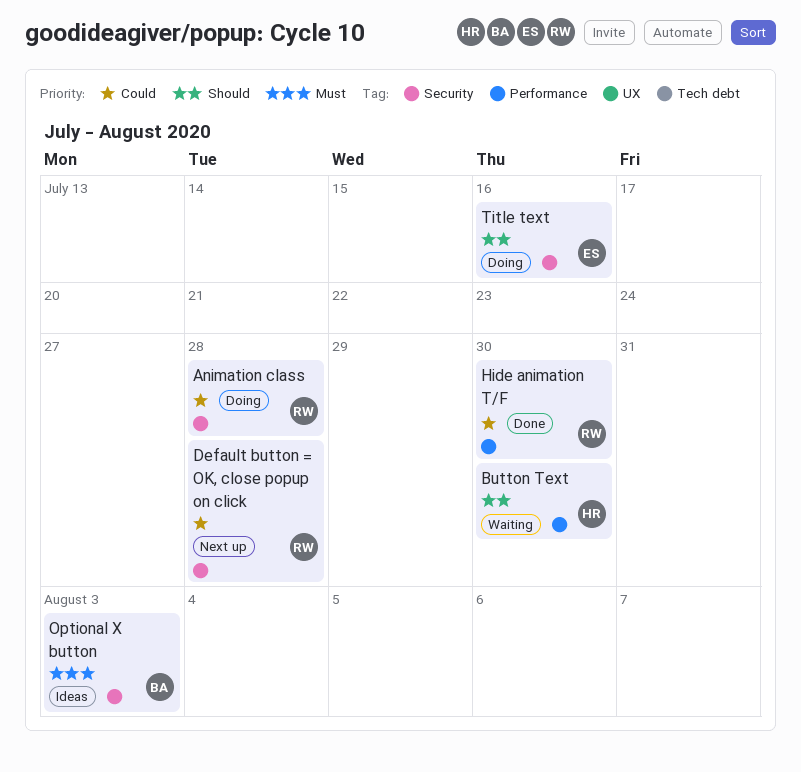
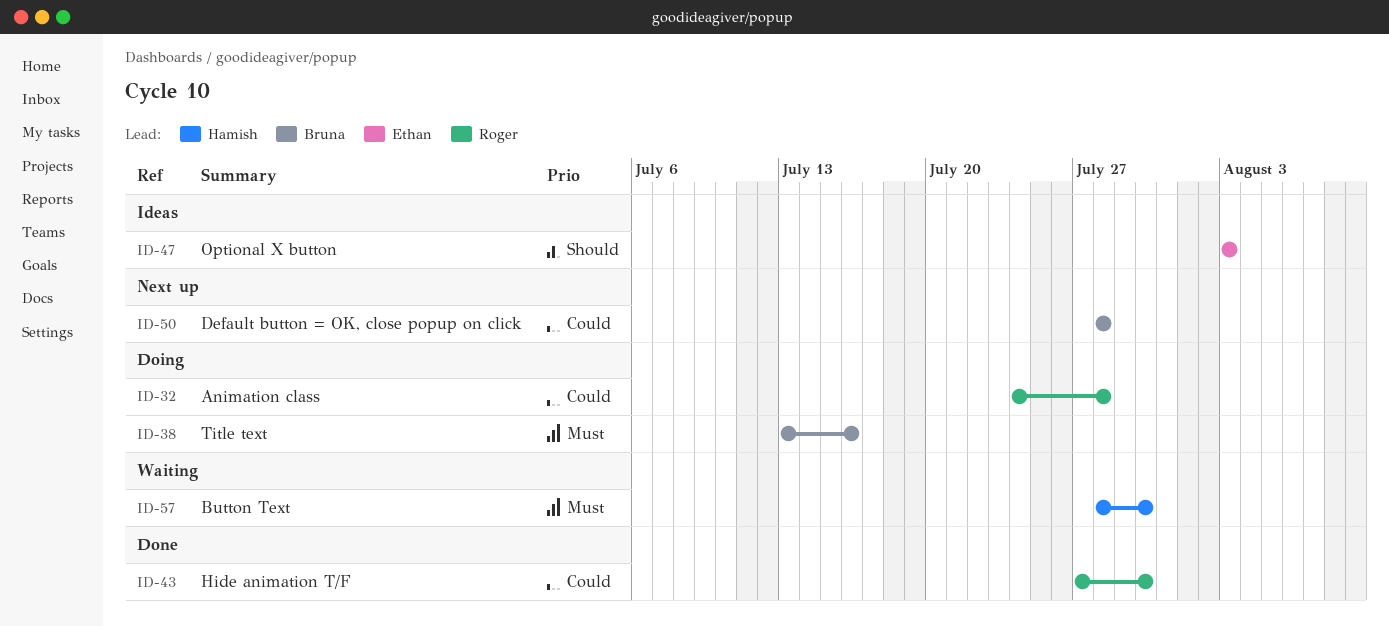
Button Text, priority: Should -> Must
Default button = OK, close popup on click, owner: Roger -> Bruna
Optional X button, owner: Bruna -> Ethan
Optional X button, priority: Must -> Should
Title text, owner: Ethan -> Bruna
Title text, priority: Should -> Must

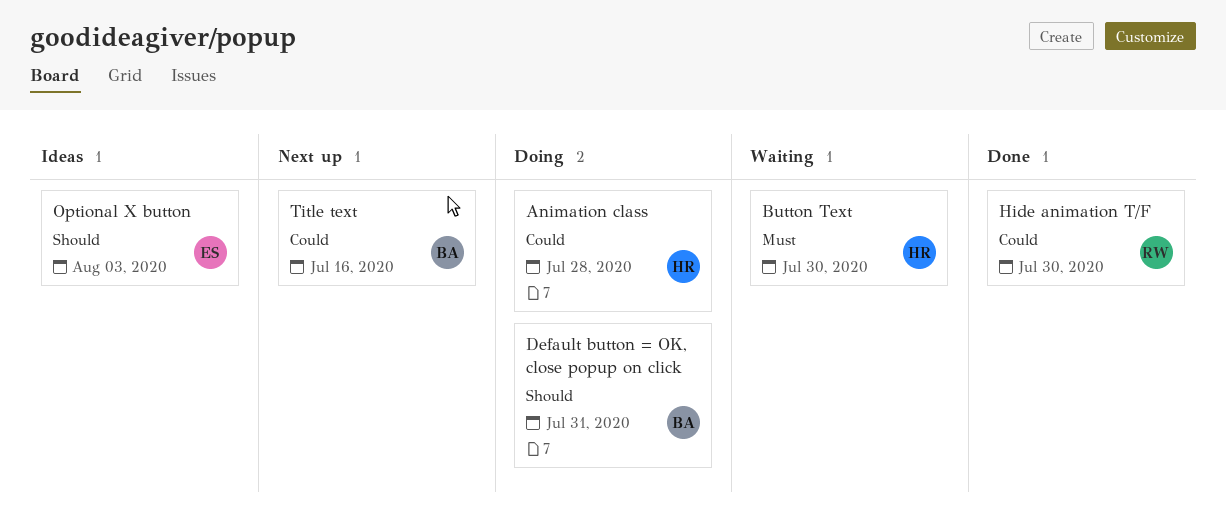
Animation class, owner: Roger -> Hamish
Default button = OK, close popup on click, status: Next up -> Doing
Default button = OK, close popup on click, priority: Could -> Should
Default button = OK, close popup on click, due: Jul 28 -> Jul 31
Title text, status: Doing -> Next up
Title text, priority: Must -> Could

